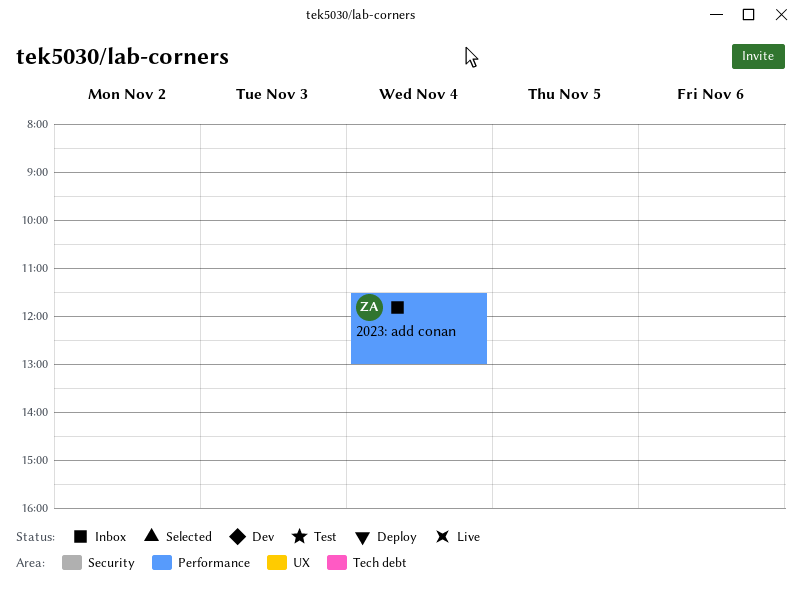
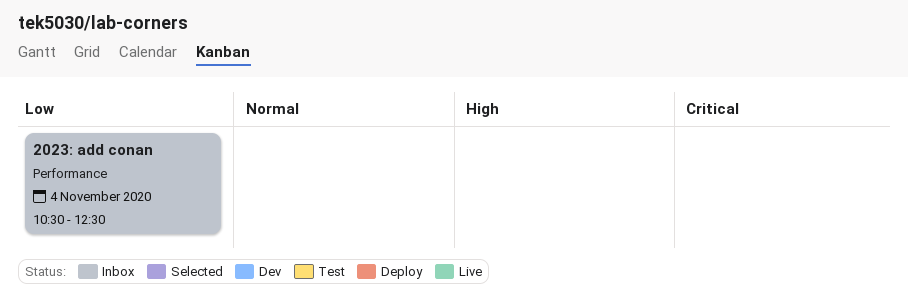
2023: add conan, begins: 11:30 -> 10:30
2023: add conan, ends: 13:00 -> 12:30

